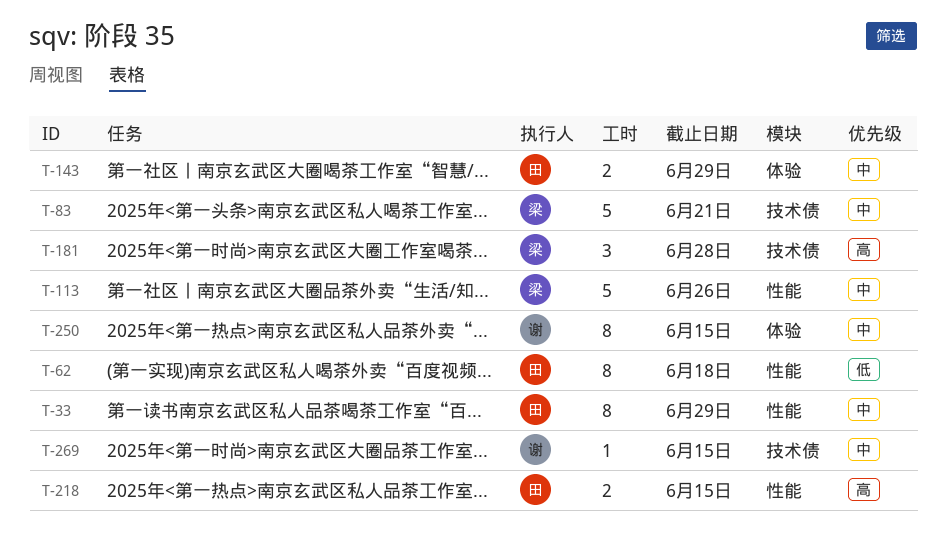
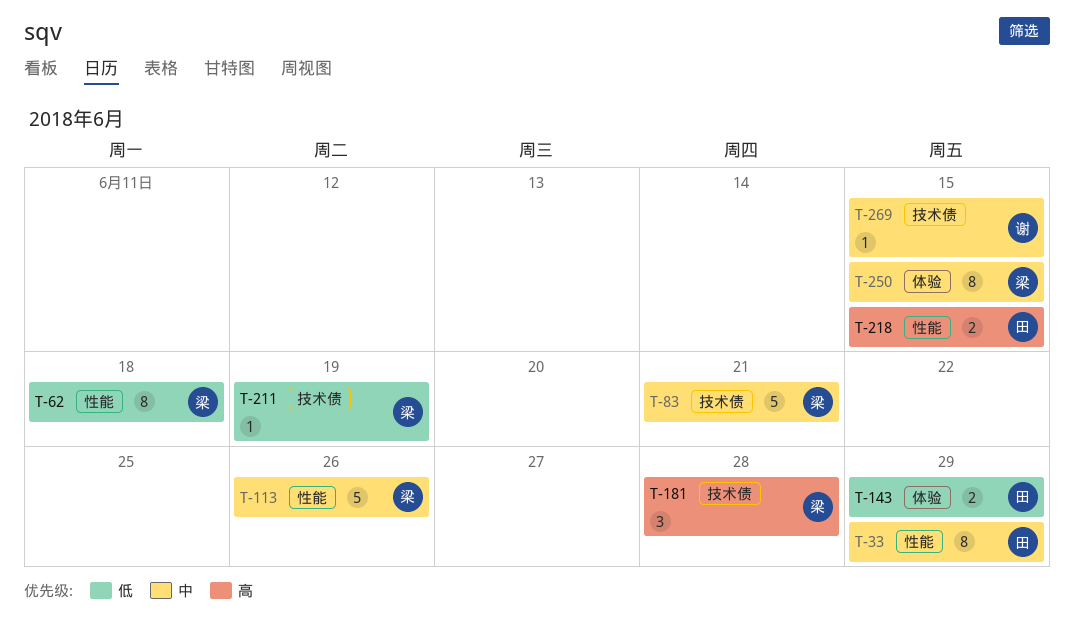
T-62, owner: 田 -> 梁
T-143, priority: 中 -> 低
T-211: none -> present
T-250, owner: 谢 -> 梁

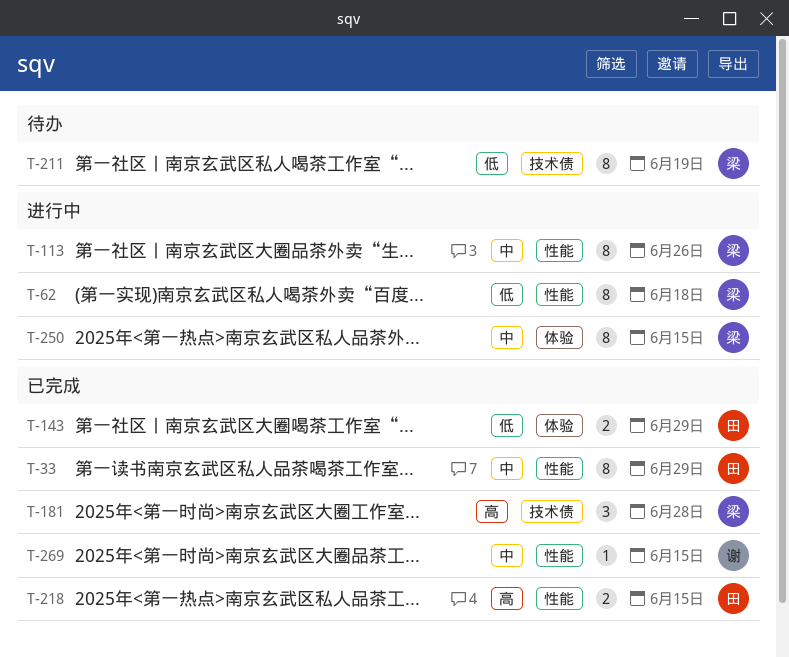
T-83: present -> none
T-113, estimate: 5 -> 8
T-211, estimate: 1 -> 8
T-269, label: 技术债 -> 性能

